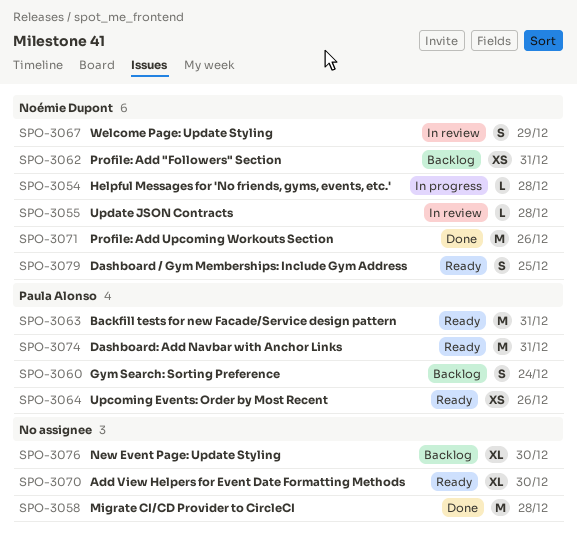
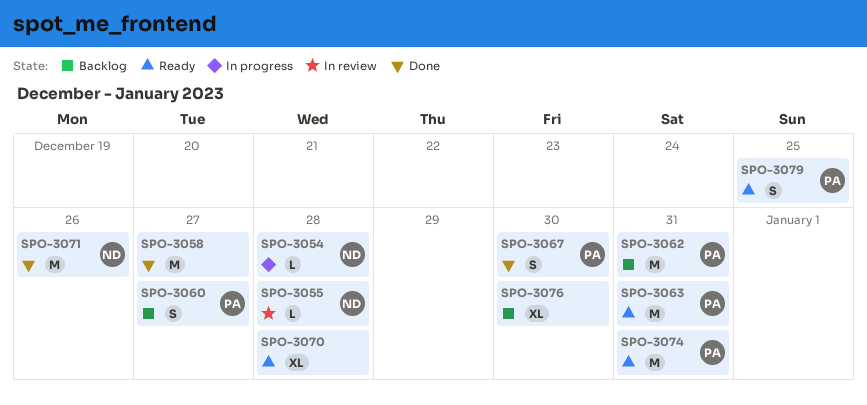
SPO-3058, due: Dec 28 -> Dec 27
SPO-3060, due: Dec 24 -> Dec 27
SPO-3062, owner: Noémie Dupont -> Paula Alonso
SPO-3062, estimate: XS -> M
SPO-3064: present -> none
SPO-3067, status: In review -> Done
SPO-3067, owner: Noémie Dupont -> Paula Alonso
SPO-3067, due: Dec 29 -> Dec 30
SPO-3070, due: Dec 30 -> Dec 28
SPO-3079, owner: Noémie Dupont -> Paula Alonso

